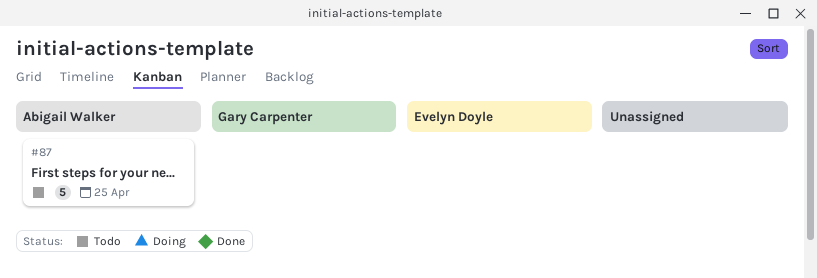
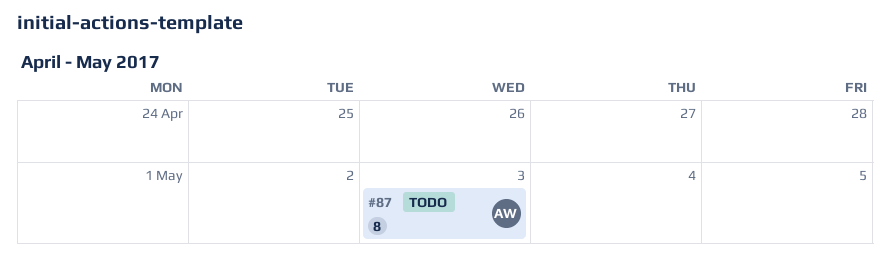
#87, estimate: 5 -> 8
#87, due: Apr 25 -> May 3

